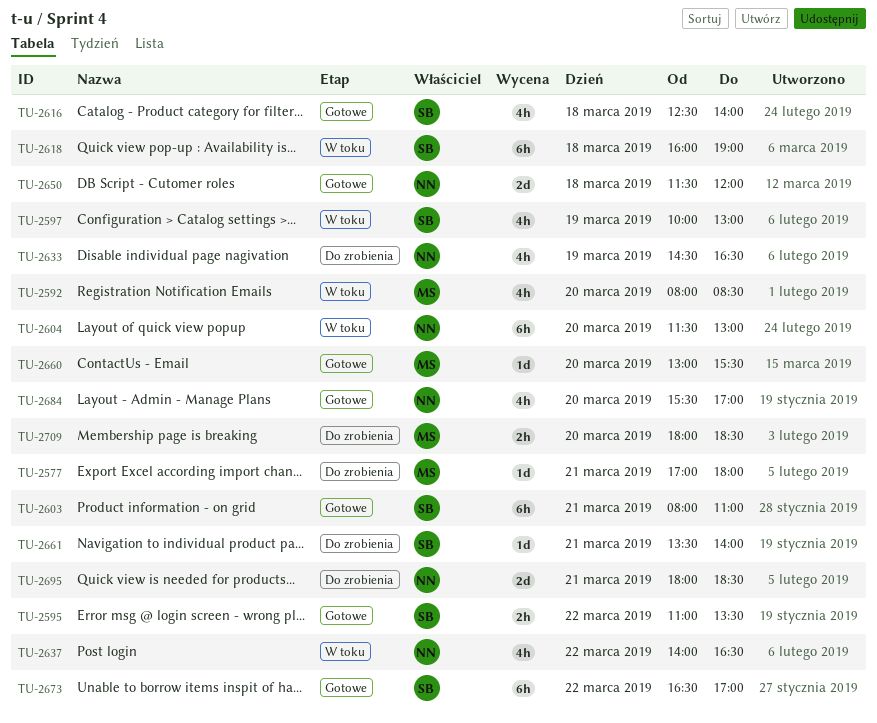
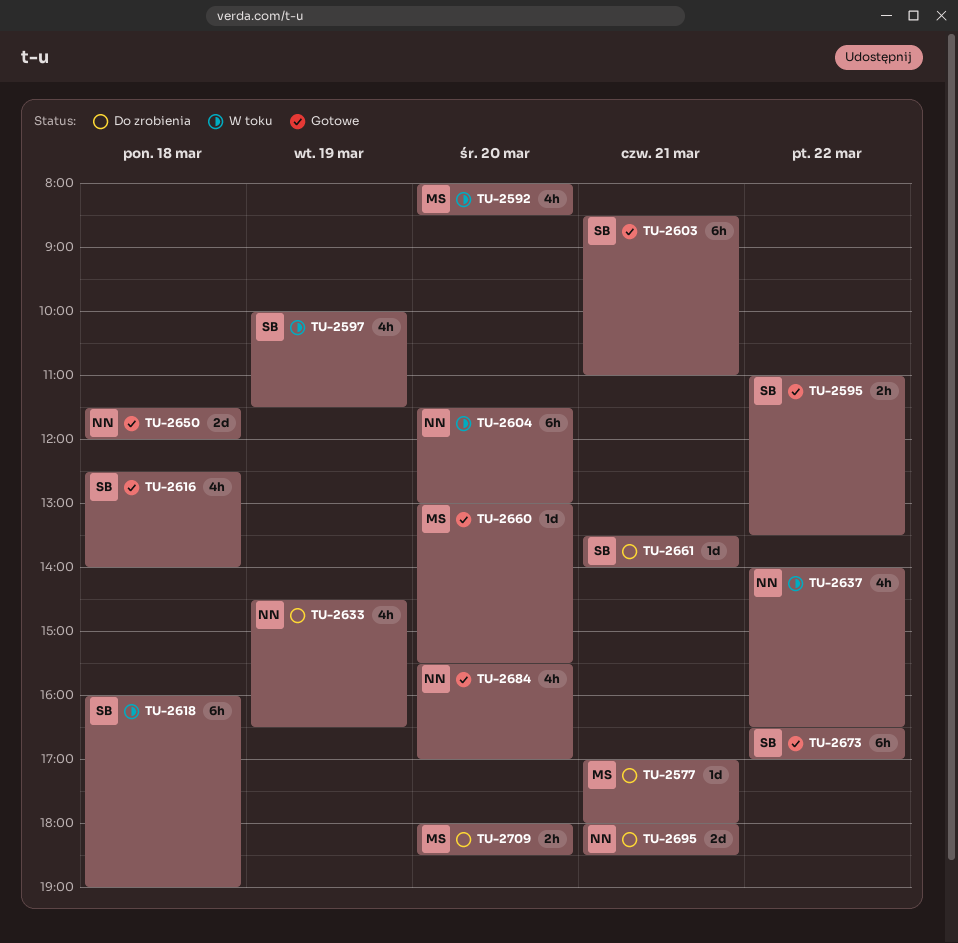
TU-2597, ends: 13:00 -> 11:30
TU-2603, begins: 08:00 -> 08:30

